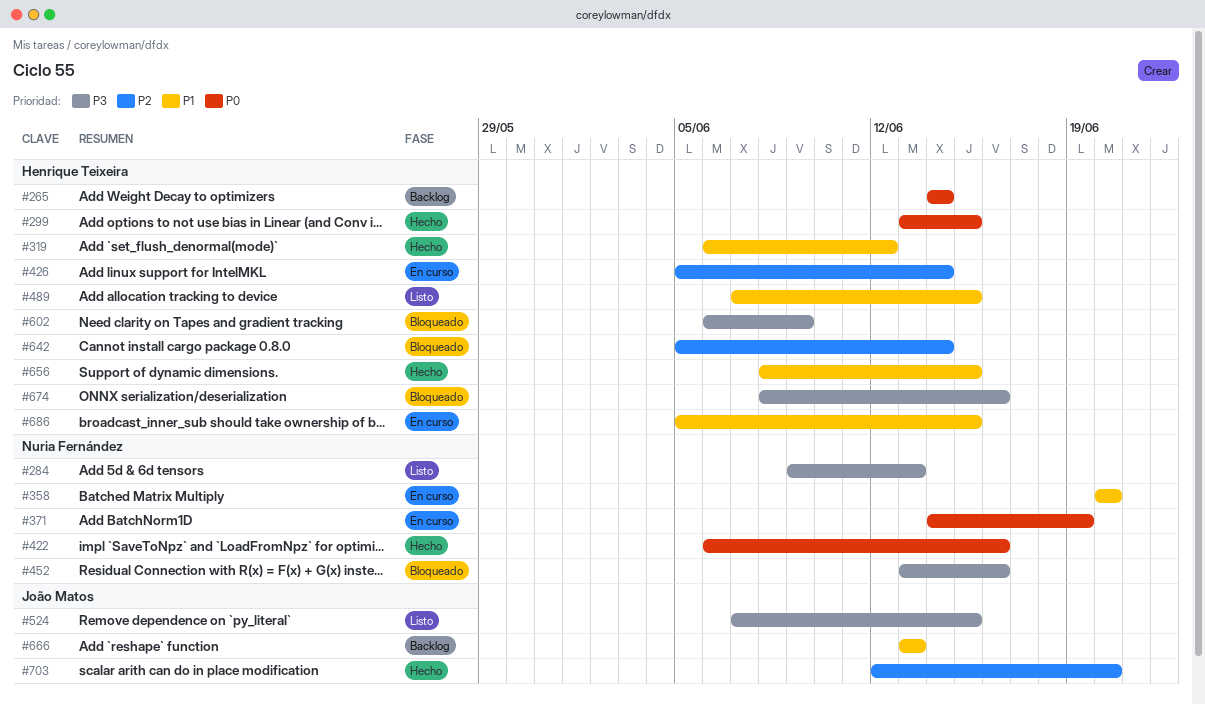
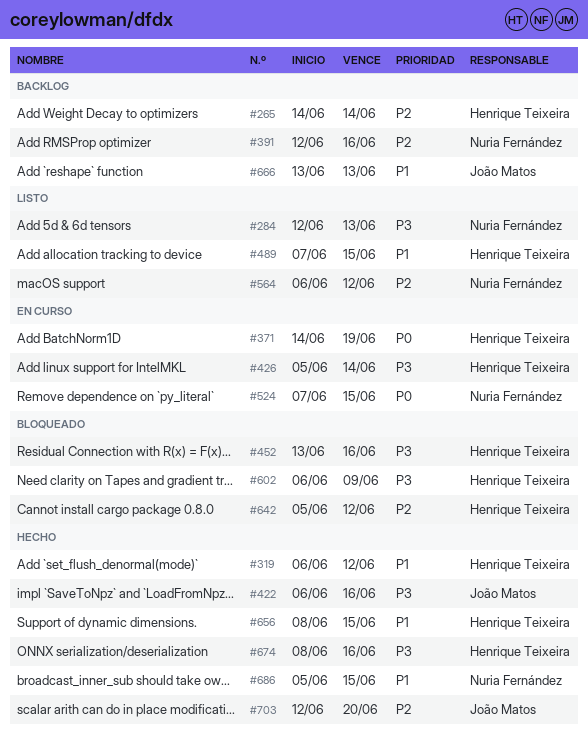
#265, priority: P0 -> P2
#284, start: Jun 9 -> Jun 12
#299: present -> none
#358: present -> none
#371, owner: Nuria Fernández -> Henrique Teixeira
#391: none -> present
#422, owner: Nuria Fernández -> João Matos
#422, priority: P0 -> P3
#426, priority: P2 -> P3
#452, owner: Nuria Fernández -> Henrique Teixeira
#524, status: Listo -> En curso
#524, owner: João Matos -> Nuria Fernández
#524, priority: P3 -> P0
#564: none -> present
#642, due: Jun 14 -> Jun 12
#674, status: Bloqueado -> Hecho
#686, status: En curso -> Hecho
#686, owner: Henrique Teixeira -> Nuria Fernández

